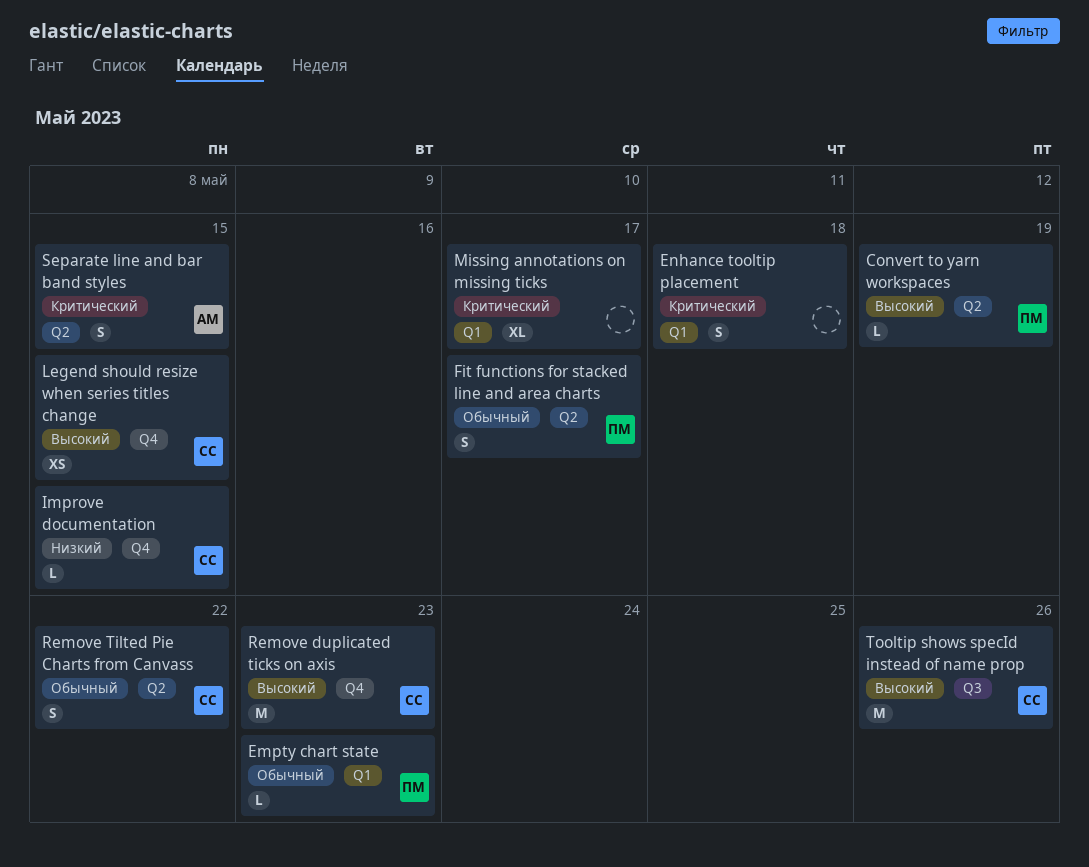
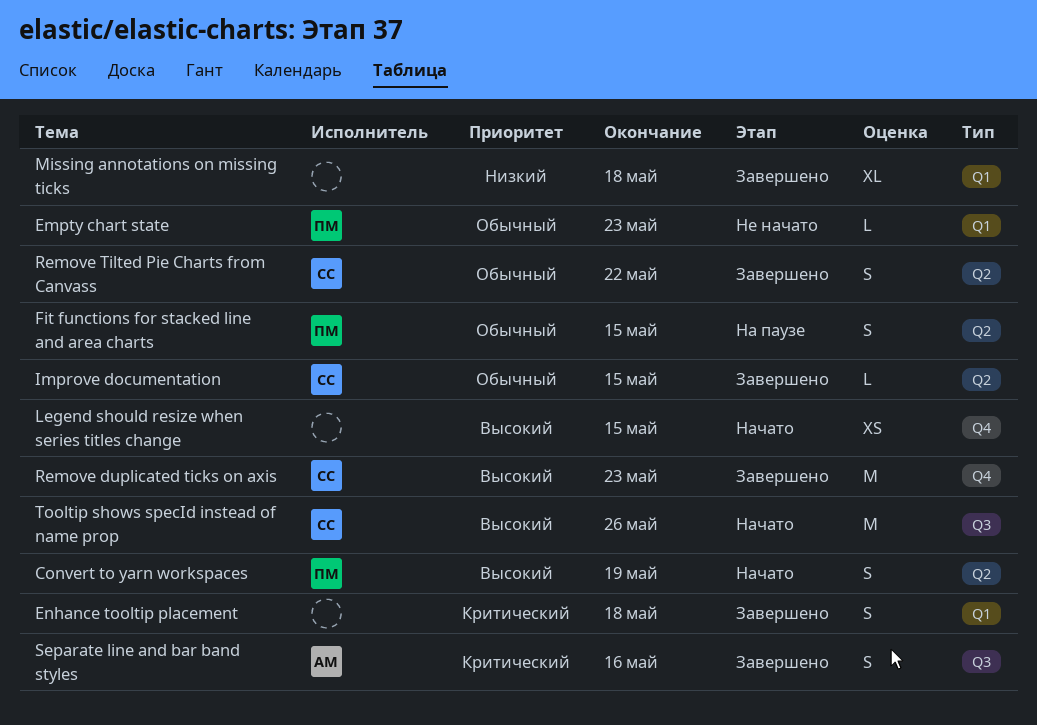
Convert to yarn workspaces, estimate: L -> S
Fit functions for stacked line and area charts, due: May 17 -> May 15
Improve documentation, priority: Низкий -> Обычный
Improve documentation, label: Q4 -> Q2
Legend should resize when series titles change, owner: СС -> none
Missing annotations on missing ticks, priority: Критический -> Низкий
Missing annotations on missing ticks, due: May 17 -> May 18
Separate line and bar band styles, label: Q2 -> Q3
Separate line and bar band styles, due: May 15 -> May 16

